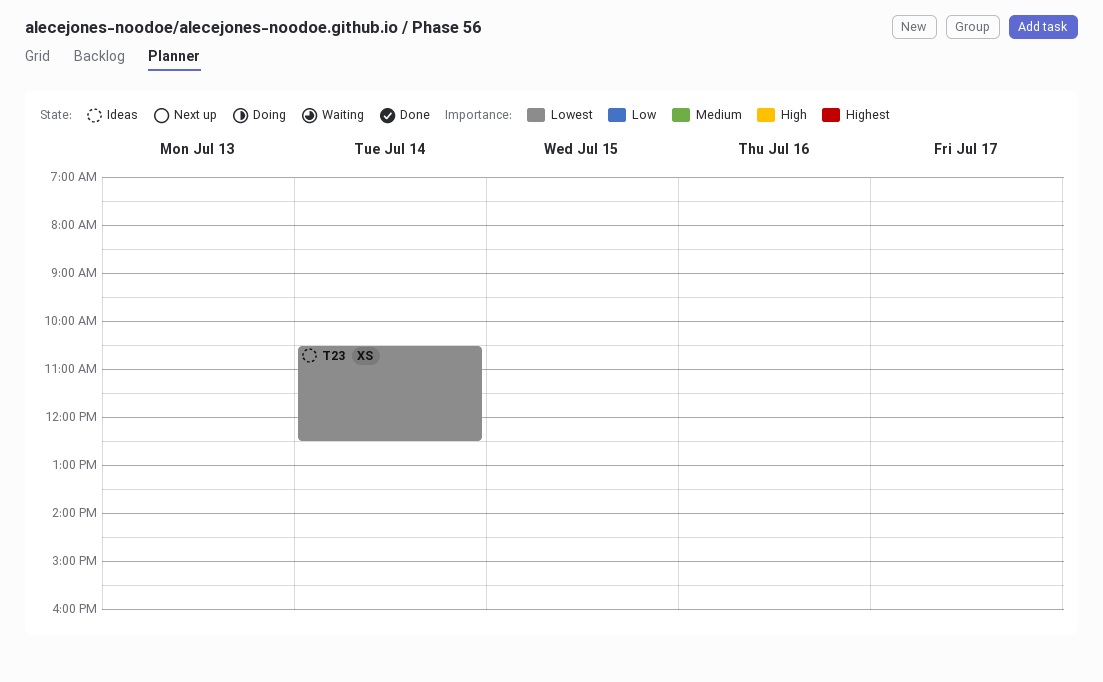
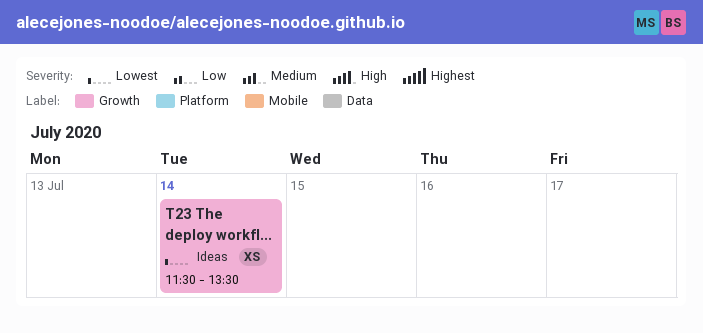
T23, begins: 10:30 -> 11:30
T23, ends: 12:30 -> 13:30

